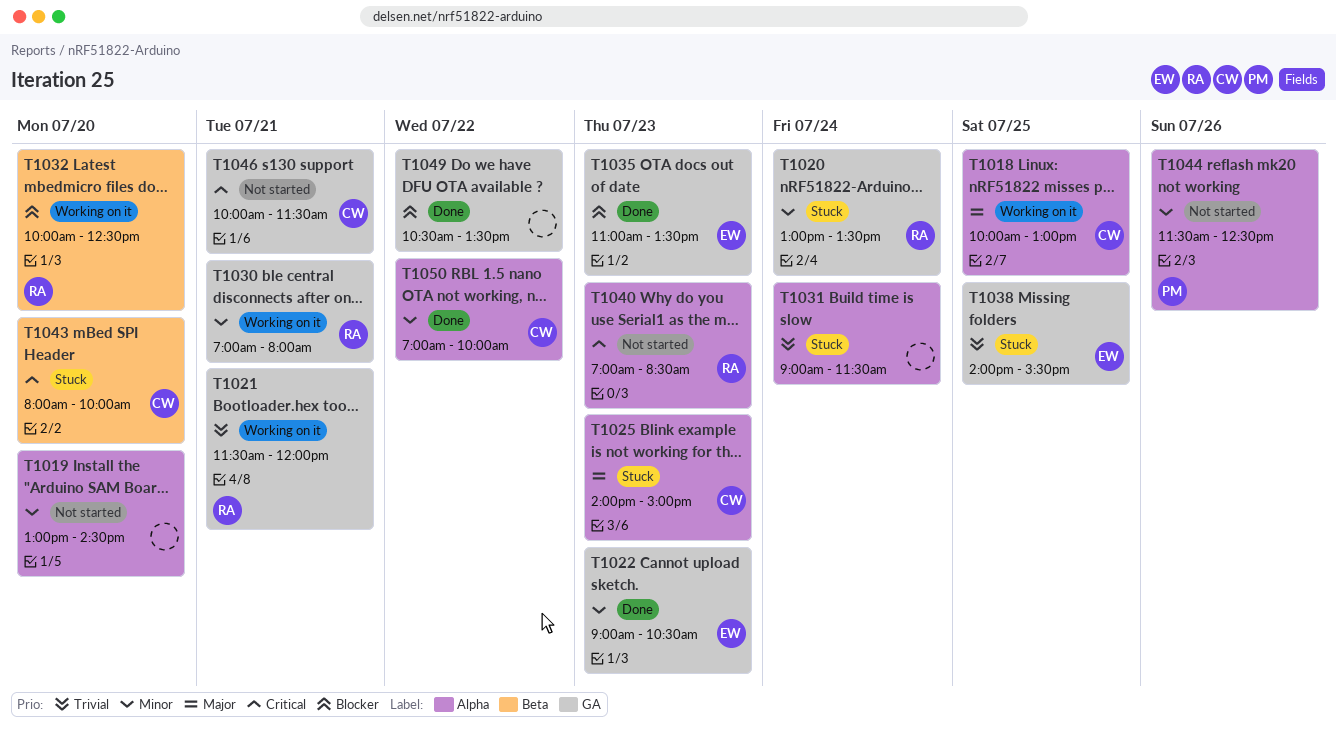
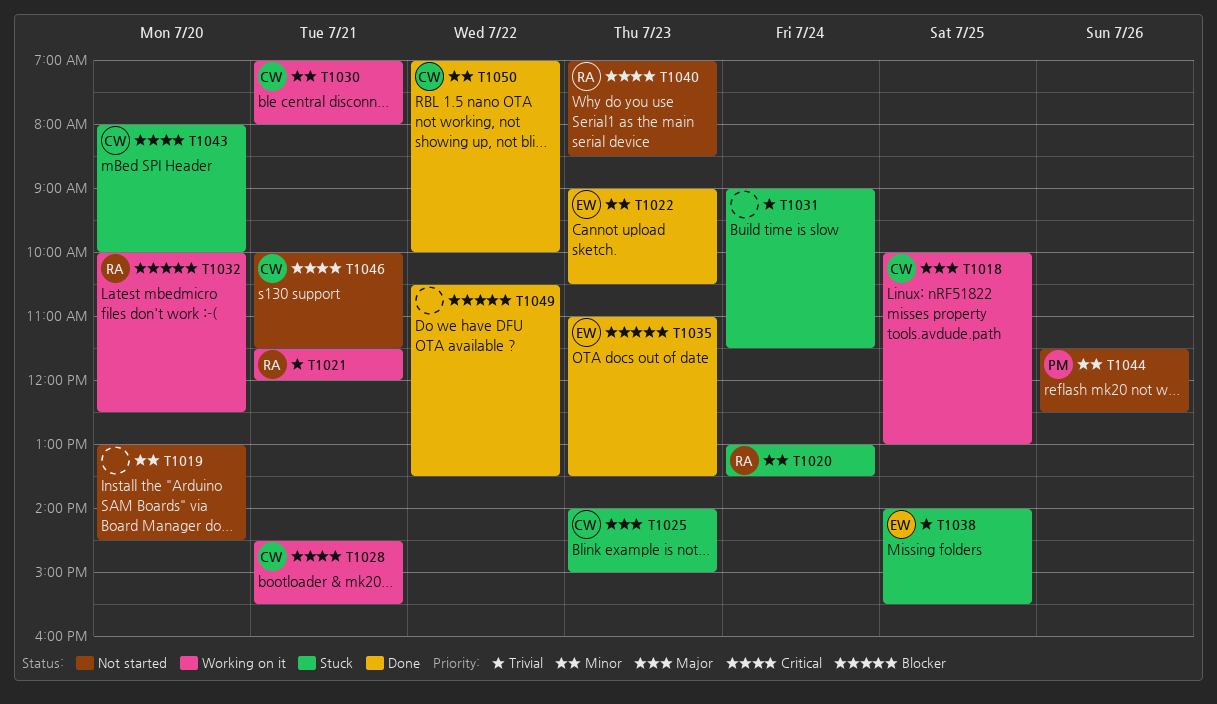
T1028: none -> present
T1030, owner: RA -> CW

